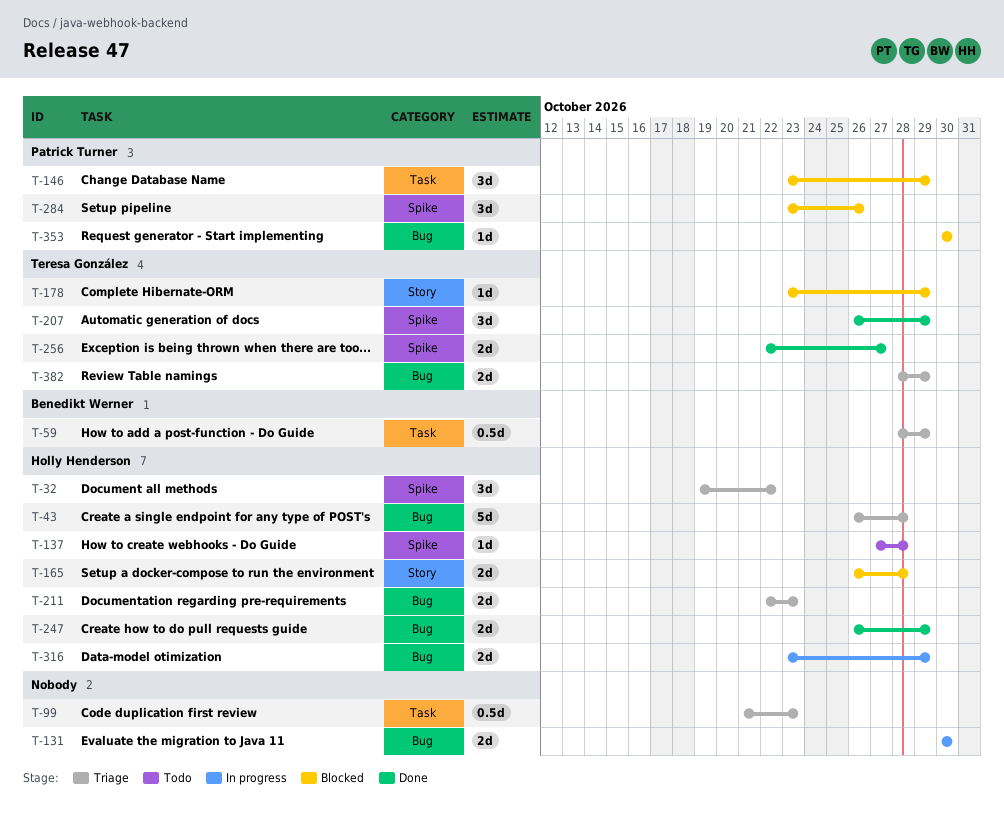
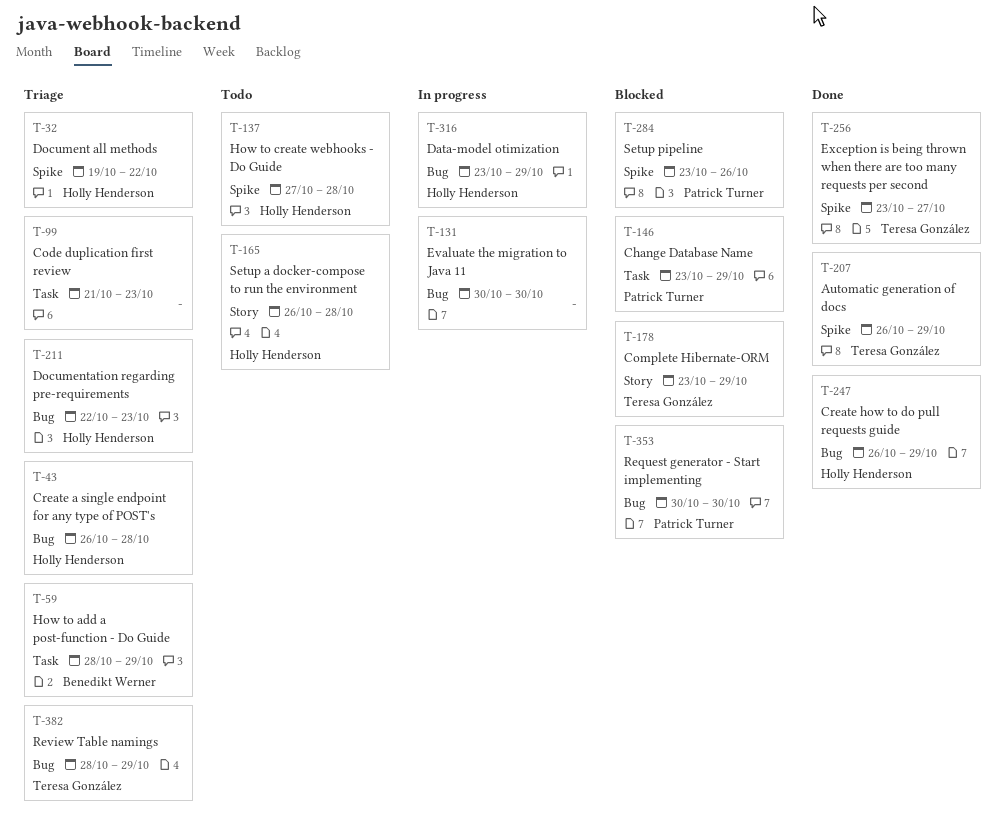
T-165, status: Blocked -> Todo
T-256, start: Oct 22 -> Oct 23

